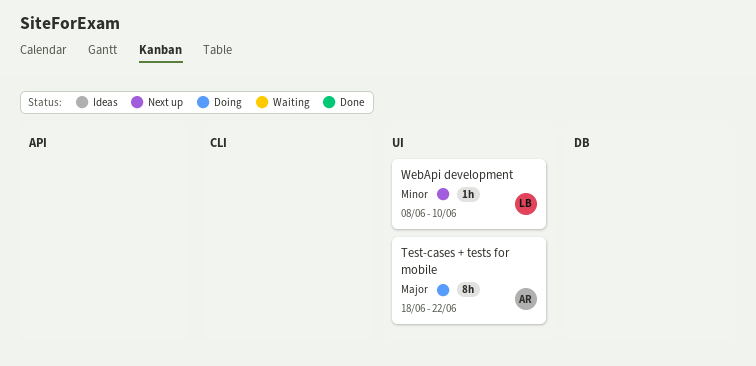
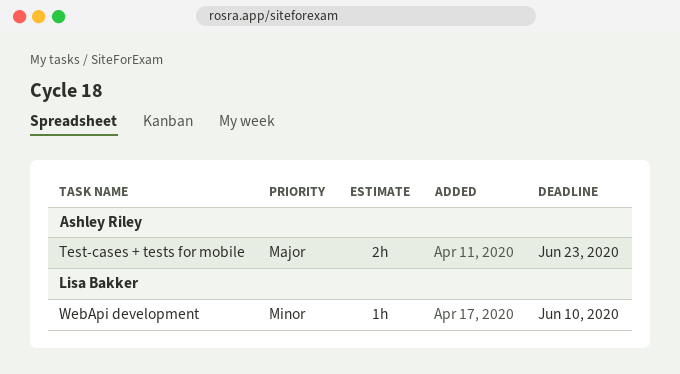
Test-cases + tests for mobile, estimate: 8h -> 2h
Test-cases + tests for mobile, due: Jun 22 -> Jun 23

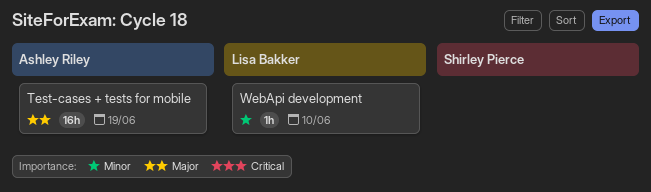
Test-cases + tests for mobile, estimate: 2h -> 16h
Test-cases + tests for mobile, due: Jun 23 -> Jun 19

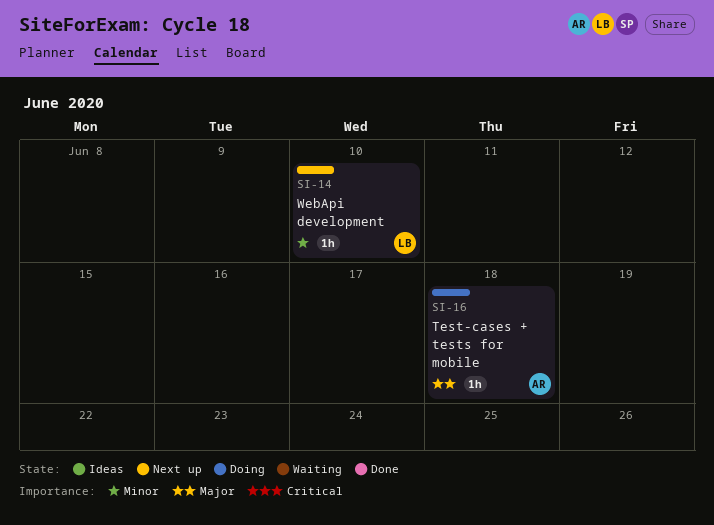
Test-cases + tests for mobile, estimate: 16h -> 1h
Test-cases + tests for mobile, due: Jun 19 -> Jun 18

